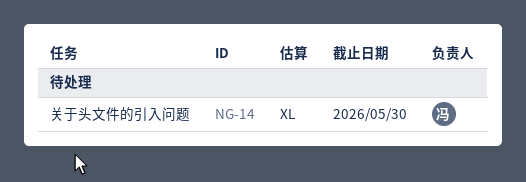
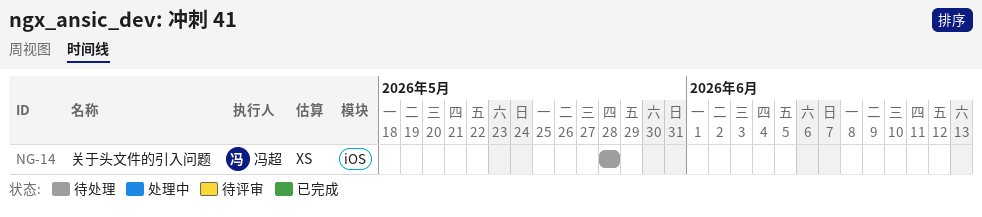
NG-14, estimate: XL -> XS
NG-14, due: May 30 -> May 28

